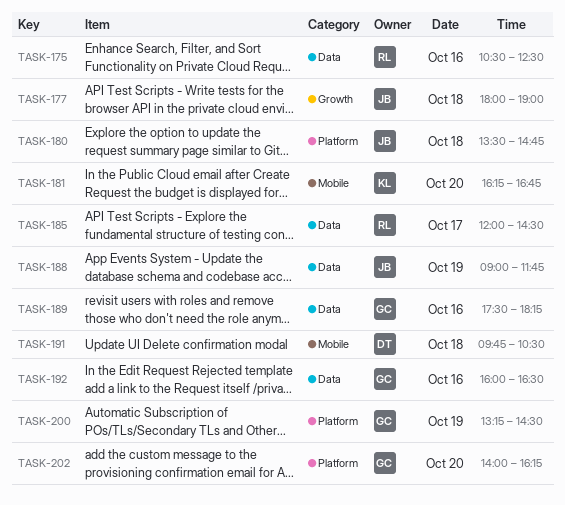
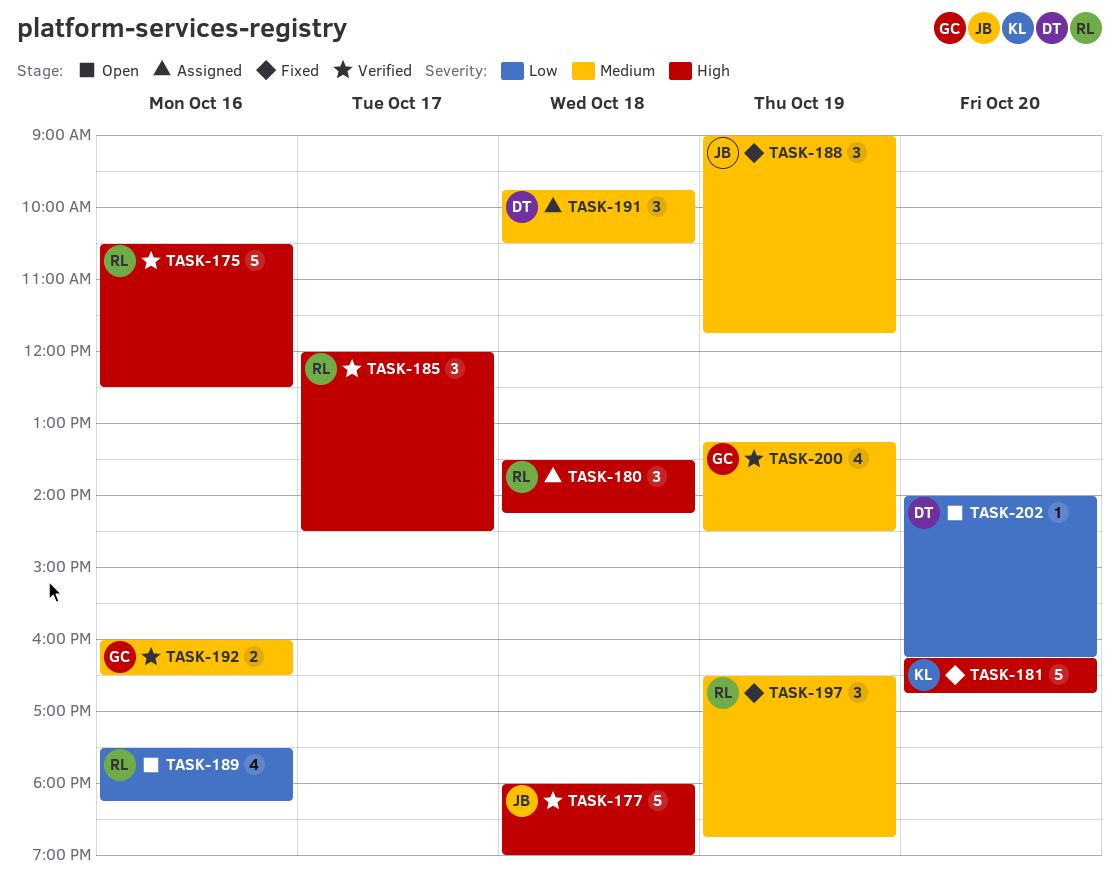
TASK-180, owner: JB -> RL
TASK-180, ends: 14:45 -> 14:15
TASK-189, owner: GC -> RL
TASK-197: none -> present
TASK-202, owner: GC -> DT

